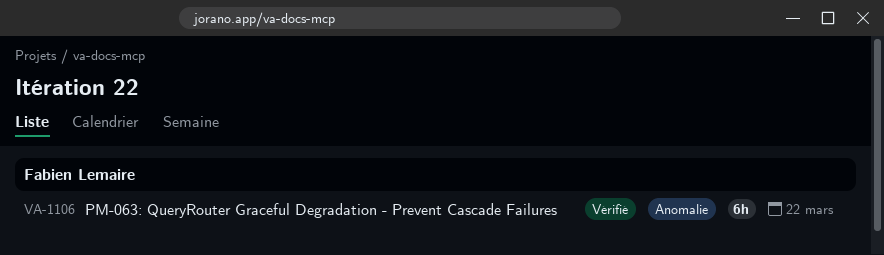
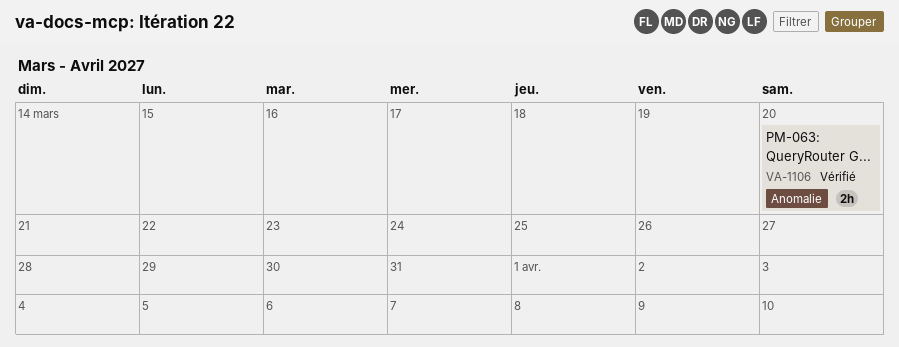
VA-1106, estimate: 6h -> 2h
VA-1106, due: Mar 22 -> Mar 20

